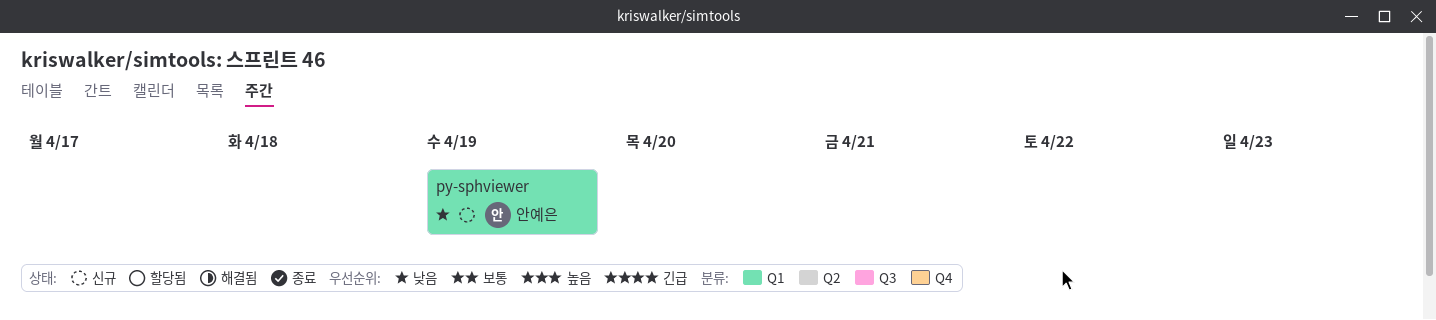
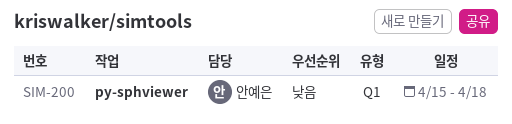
py-sphviewer, due: Apr 19 -> Apr 18

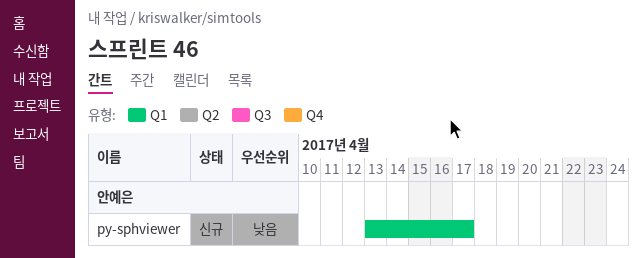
py-sphviewer, start: Apr 15 -> Apr 13
py-sphviewer, due: Apr 18 -> Apr 17

